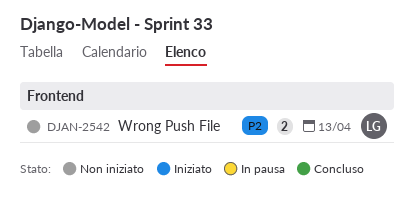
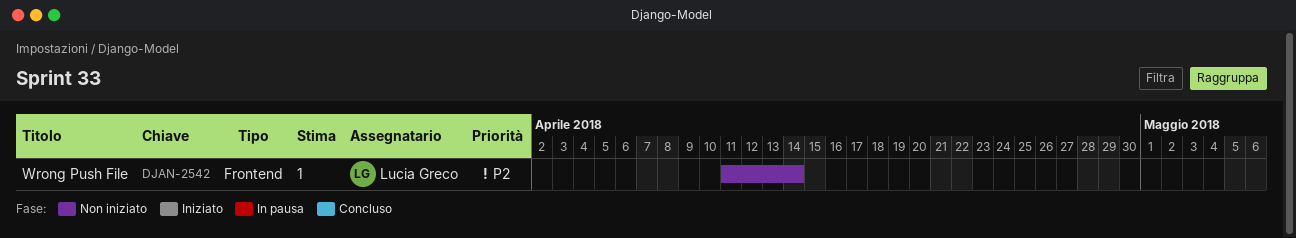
DJAN-2542, estimate: 2 -> 1
DJAN-2542, due: Apr 13 -> Apr 14

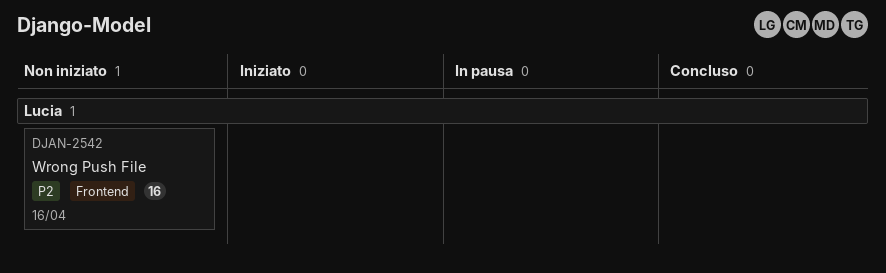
DJAN-2542, estimate: 1 -> 16
DJAN-2542, due: Apr 14 -> Apr 16

